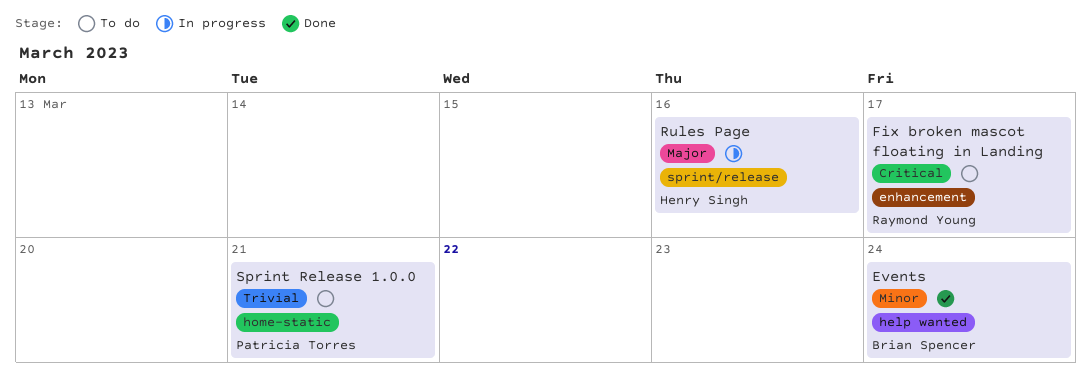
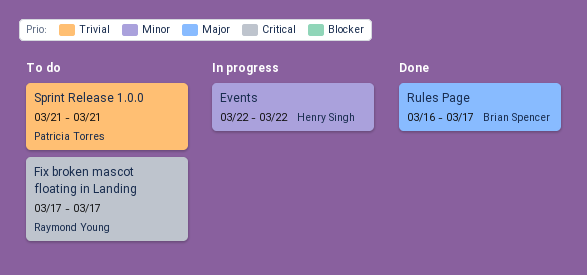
Events, status: Done -> In progress
Events, owner: Brian Spencer -> Henry Singh
Events, due: Mar 24 -> Mar 22
Rules Page, status: In progress -> Done
Rules Page, owner: Henry Singh -> Brian Spencer
Rules Page, due: Mar 16 -> Mar 17

